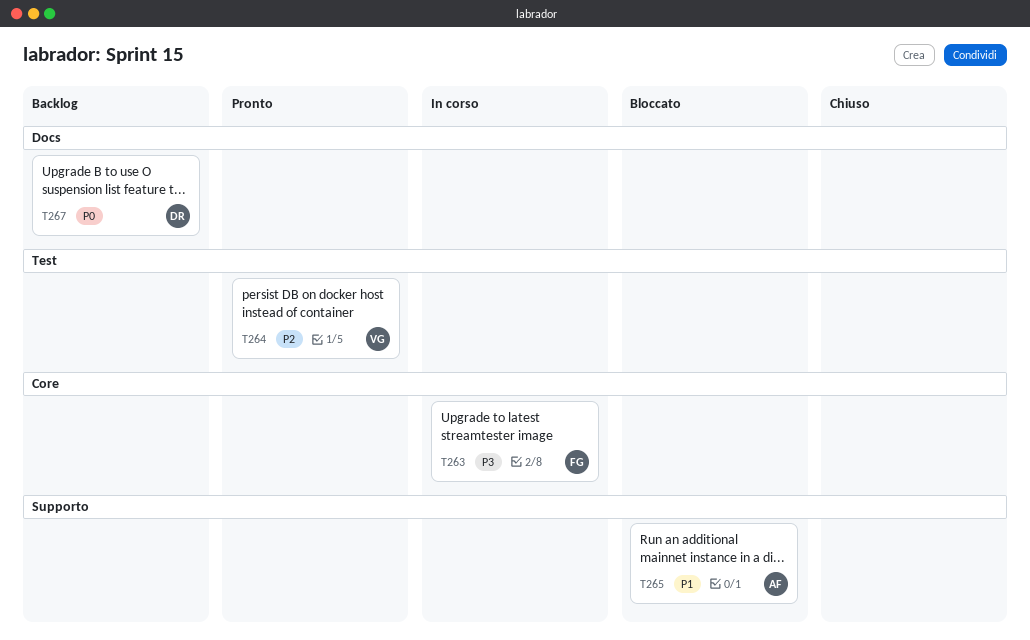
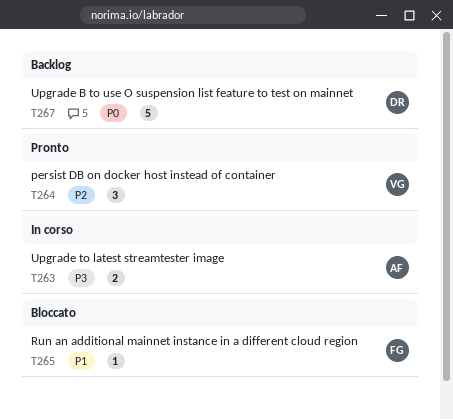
T263, owner: FG -> AF
T265, owner: AF -> FG

